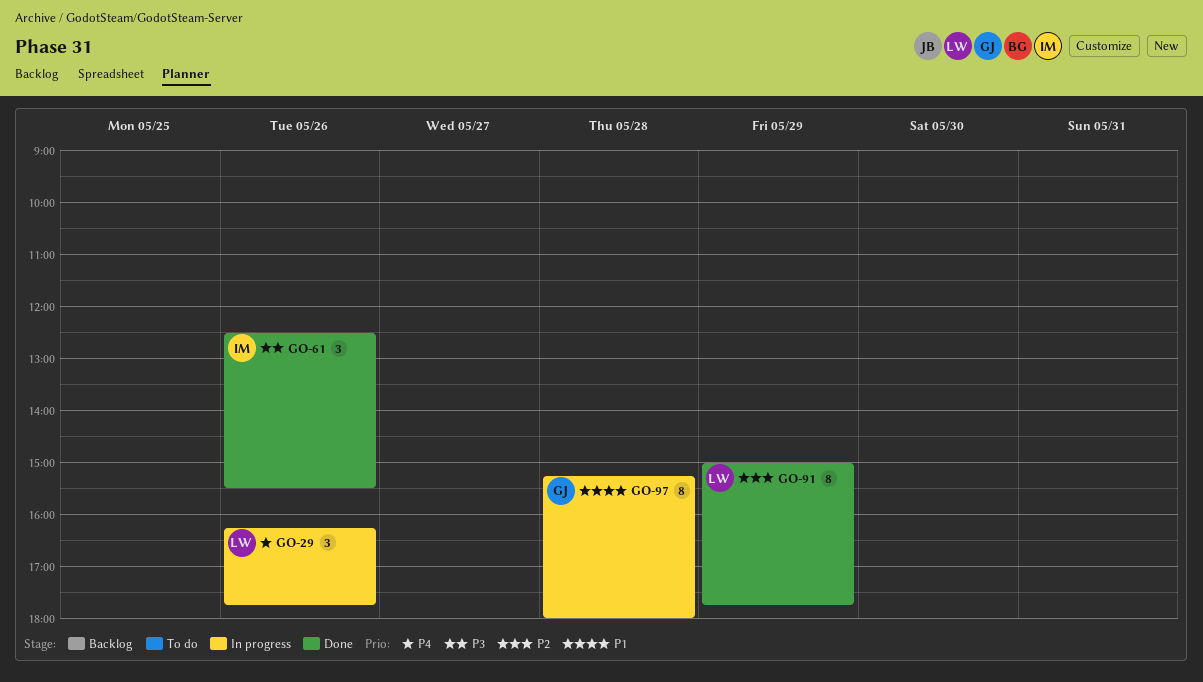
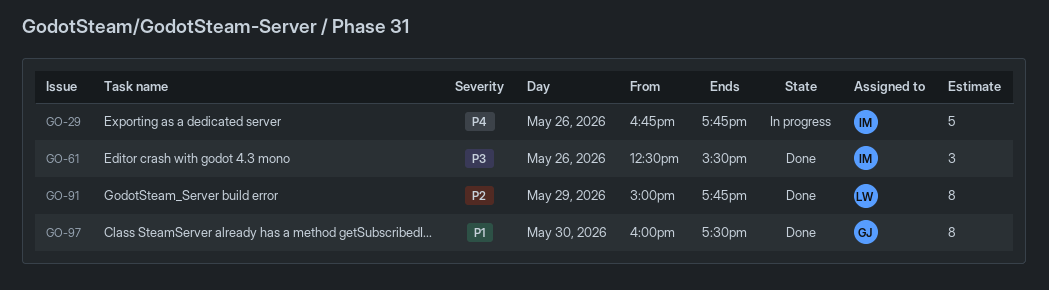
GO-29, owner: LW -> IM
GO-29, estimate: 3 -> 5
GO-29, begins: 16:15 -> 16:45
GO-97, status: In progress -> Done
GO-97, day: May 28 -> May 30
GO-97, begins: 15:15 -> 16:00
GO-97, ends: 18:00 -> 17:30

